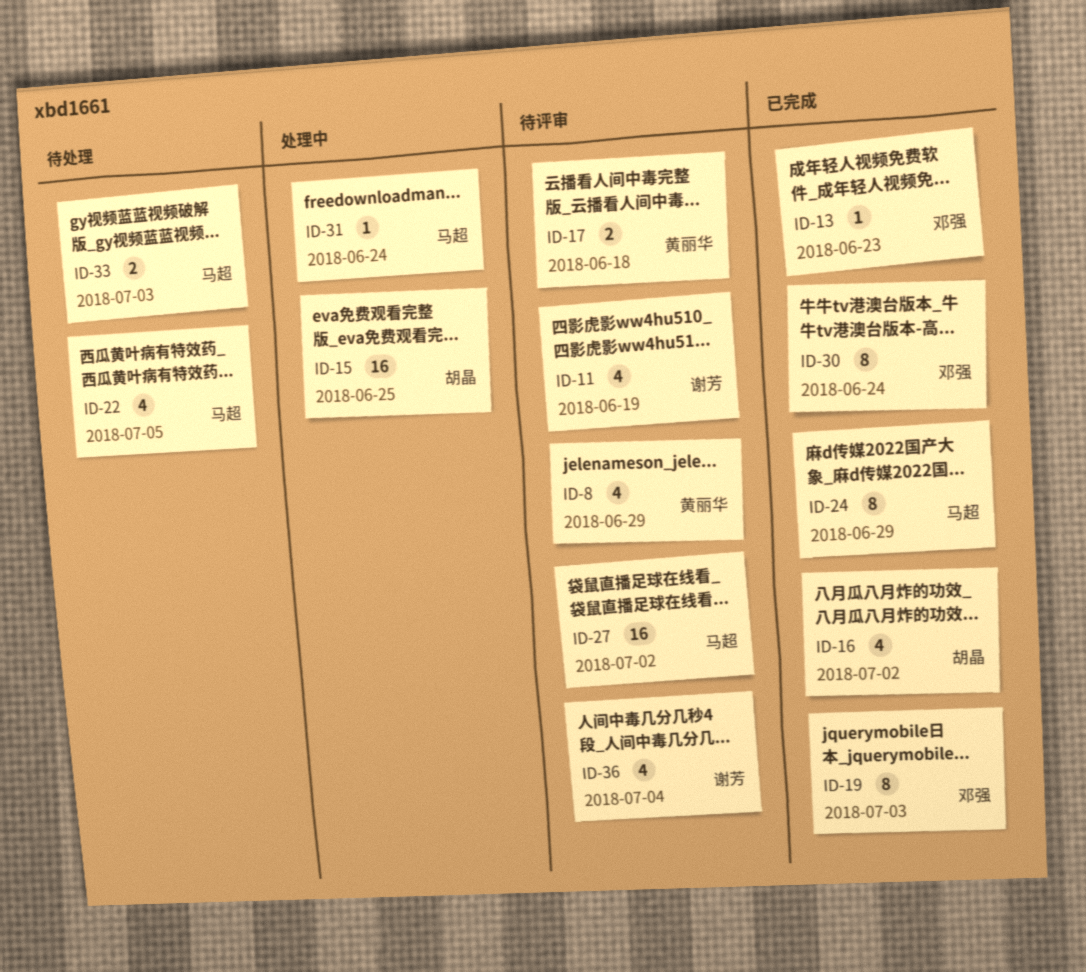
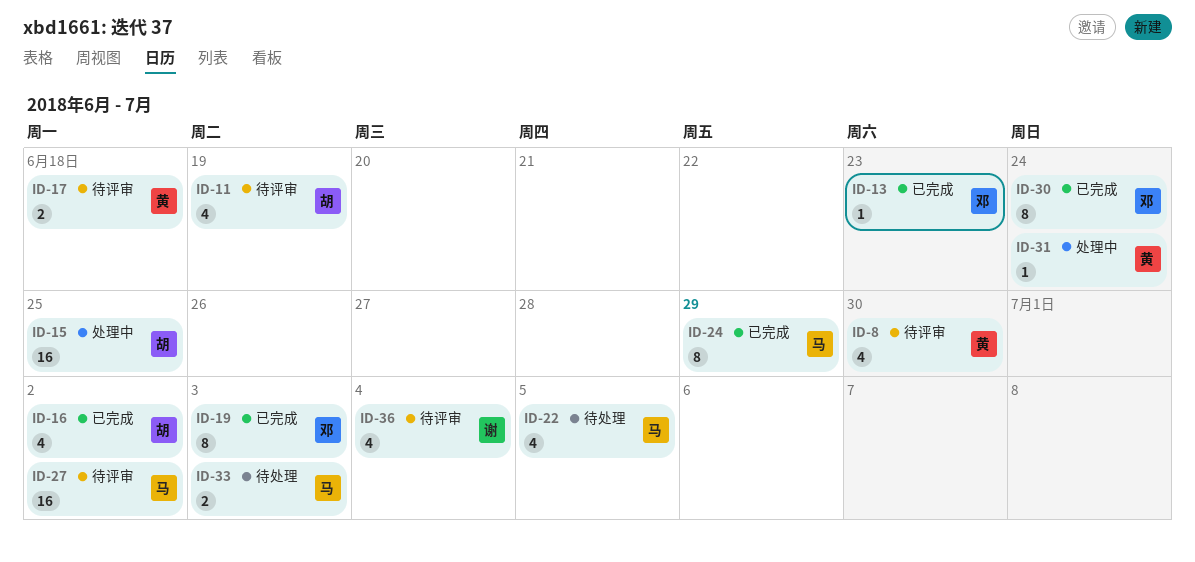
ID-8, due: Jun 29 -> Jun 30
ID-11, owner: 谢芳 -> 胡晶
ID-31, owner: 马超 -> 黄丽华

